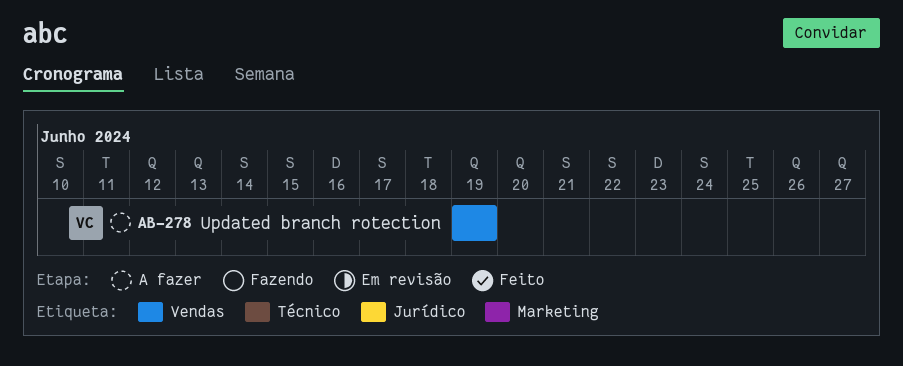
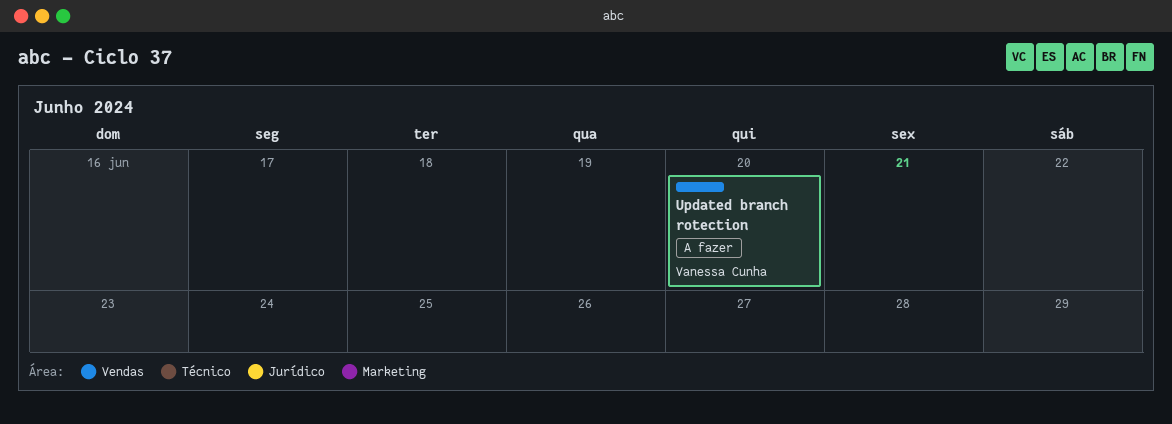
Updated branch rotection, due: Jun 19 -> Jun 20

